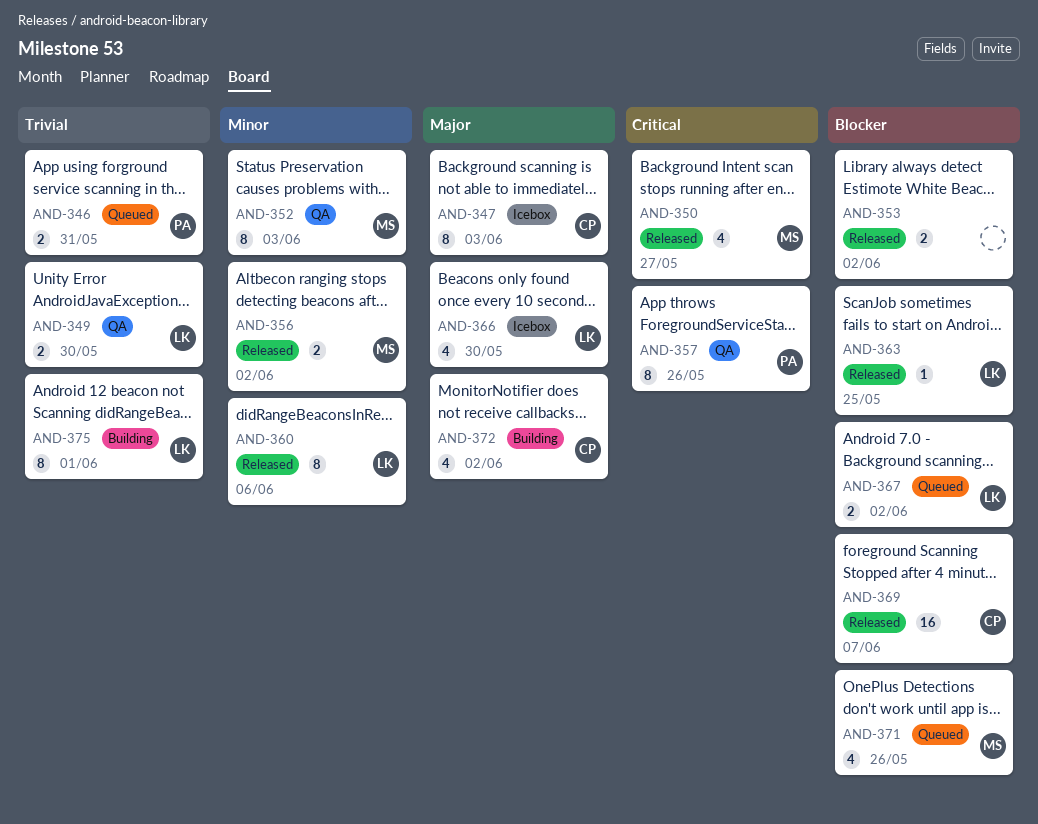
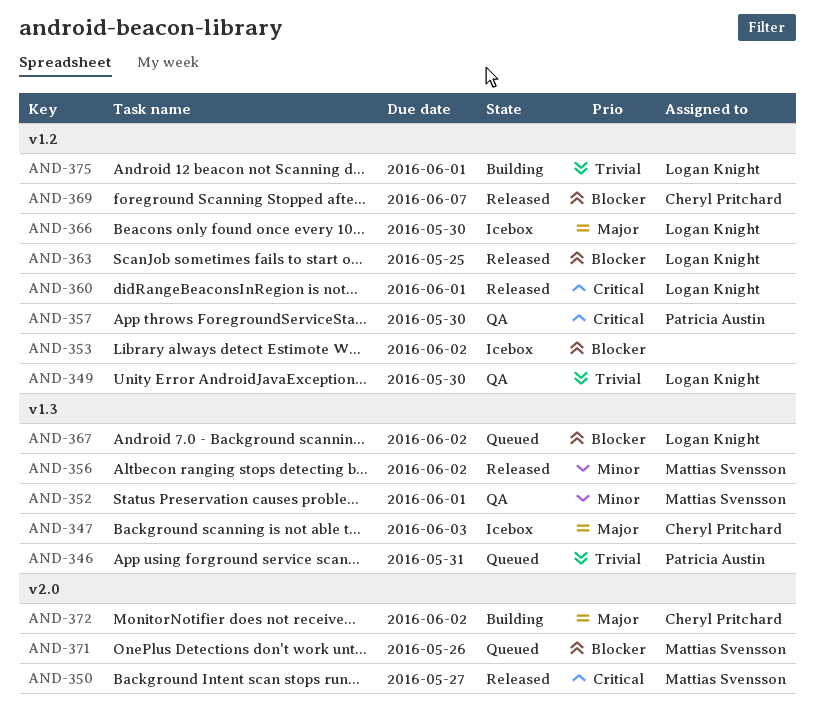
AND-352, due: Jun 3 -> Jun 1
AND-353, status: Released -> Icebox
AND-357, due: May 26 -> May 30
AND-360, priority: Minor -> Critical
AND-360, due: Jun 6 -> Jun 1

